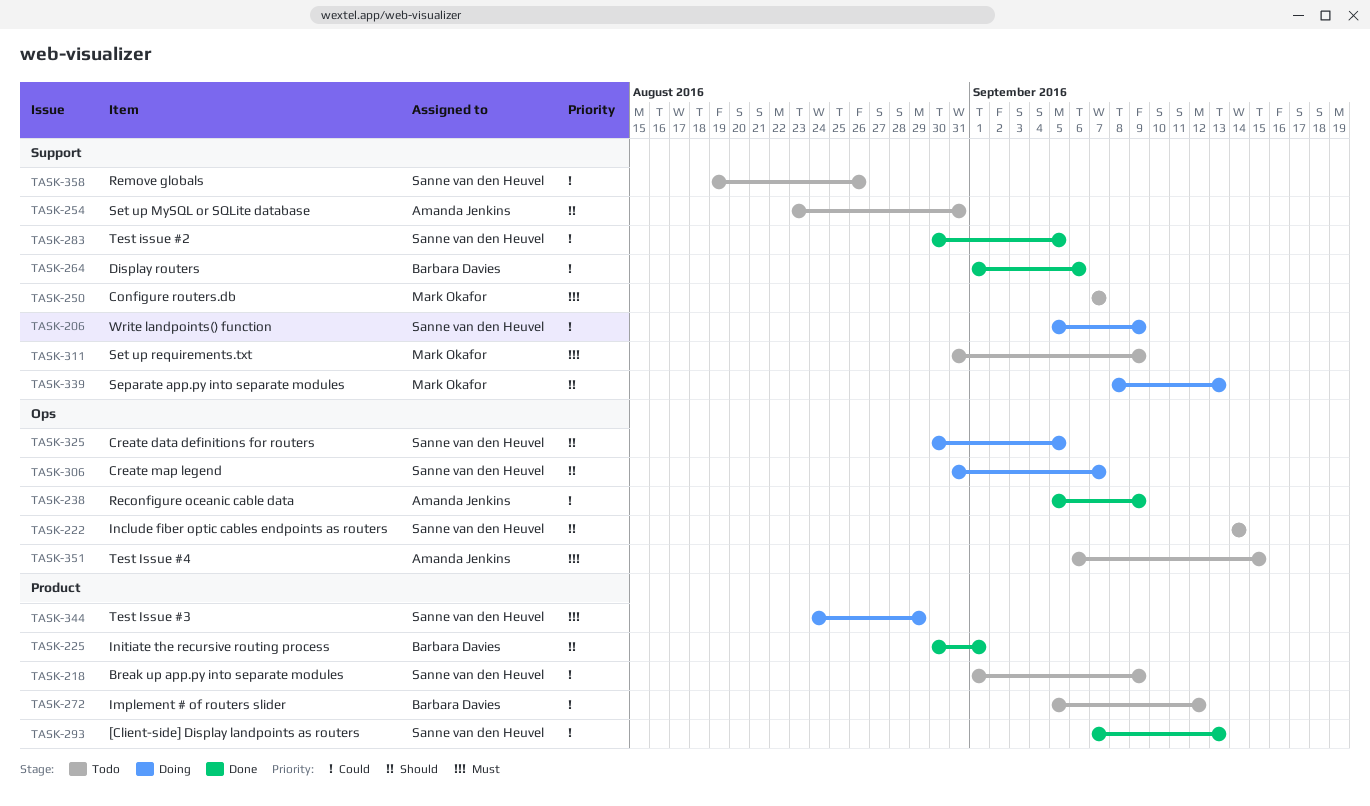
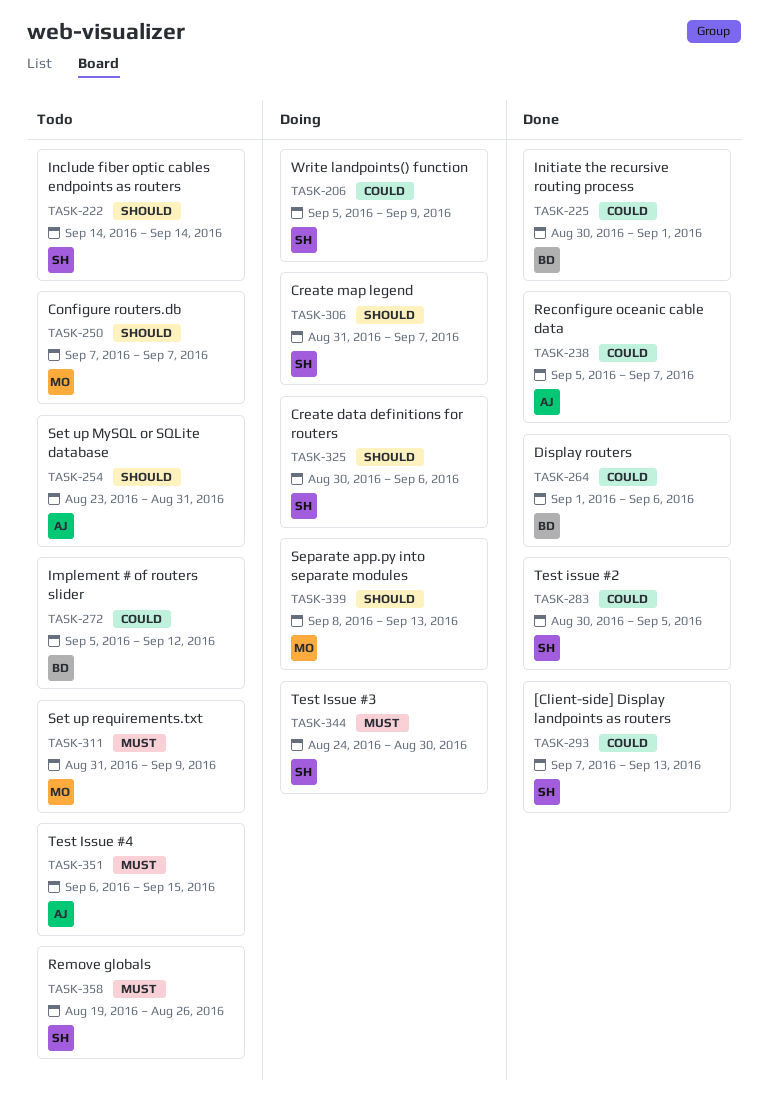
TASK-218: present -> none
TASK-225, priority: Should -> Could
TASK-238, due: Sep 9 -> Sep 7
TASK-250, priority: Must -> Should
TASK-325, due: Sep 5 -> Sep 6
TASK-344, due: Aug 29 -> Aug 30
TASK-358, priority: Could -> Must

